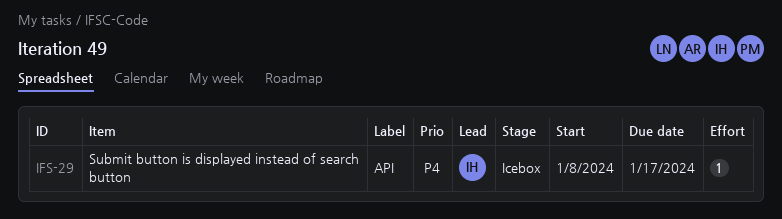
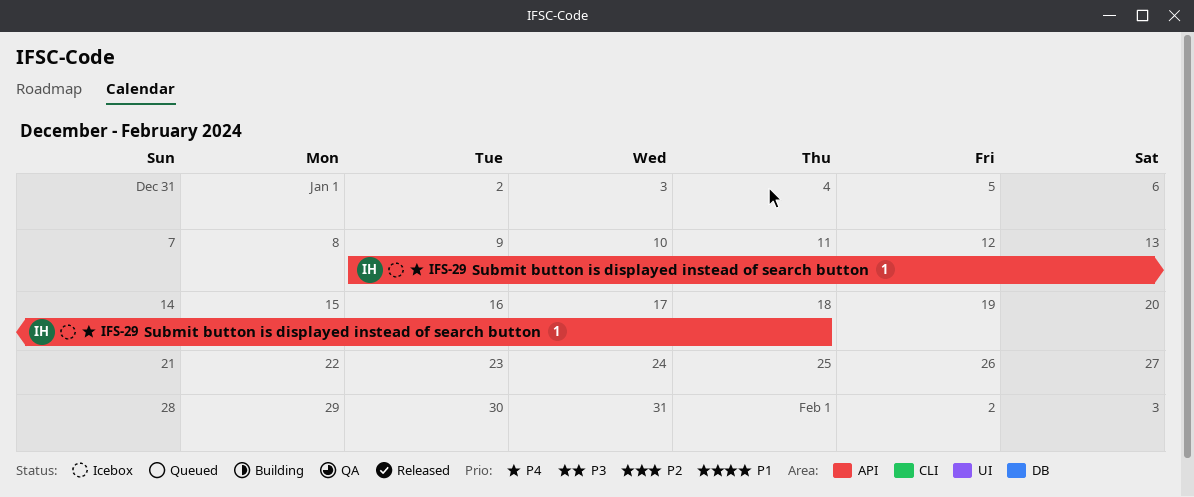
IFS-29, start: Jan 8 -> Jan 9
IFS-29, due: Jan 17 -> Jan 18

